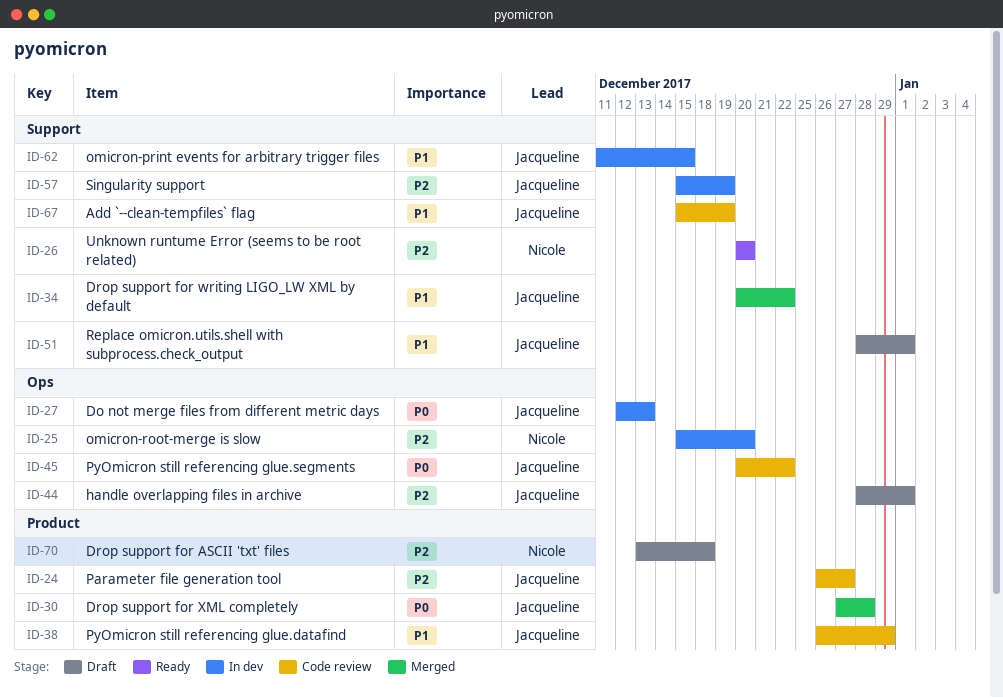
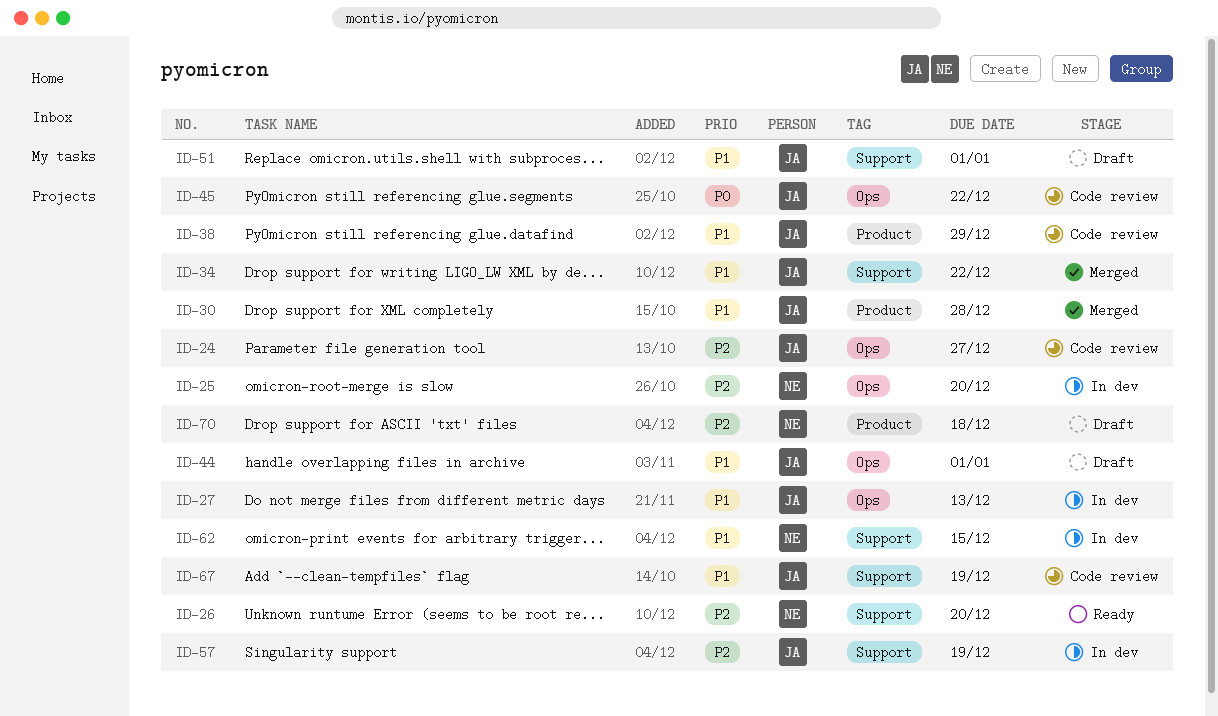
ID-24, label: Product -> Ops
ID-27, priority: P0 -> P1
ID-30, priority: P0 -> P1
ID-44, priority: P2 -> P1
ID-62, owner: Jacqueline -> Nicole

